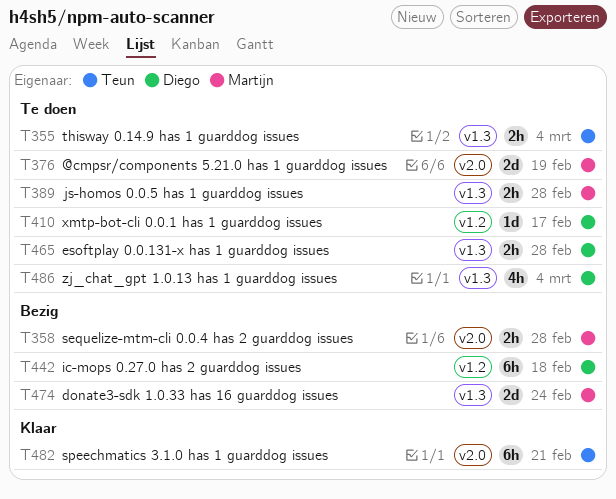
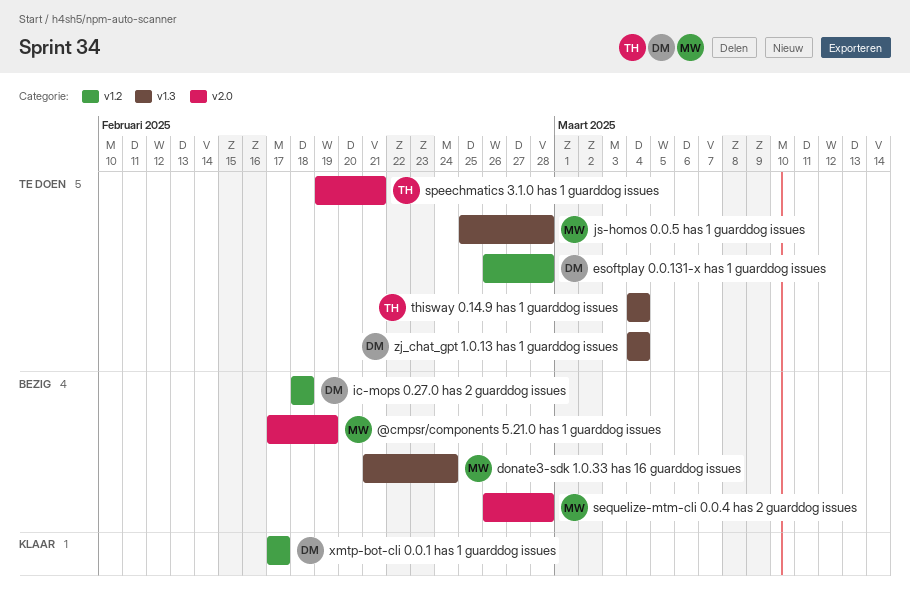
@cmpsr/components 5.21.0 has 1 guarddog issues, status: Te doen -> Bezig
esoftplay 0.0.131-x has 1 guarddog issues, label: v1.3 -> v1.2
speechmatics 3.1.0 has 1 guarddog issues, status: Klaar -> Te doen
xmtp-bot-cli 0.0.1 has 1 guarddog issues, status: Te doen -> Klaar

